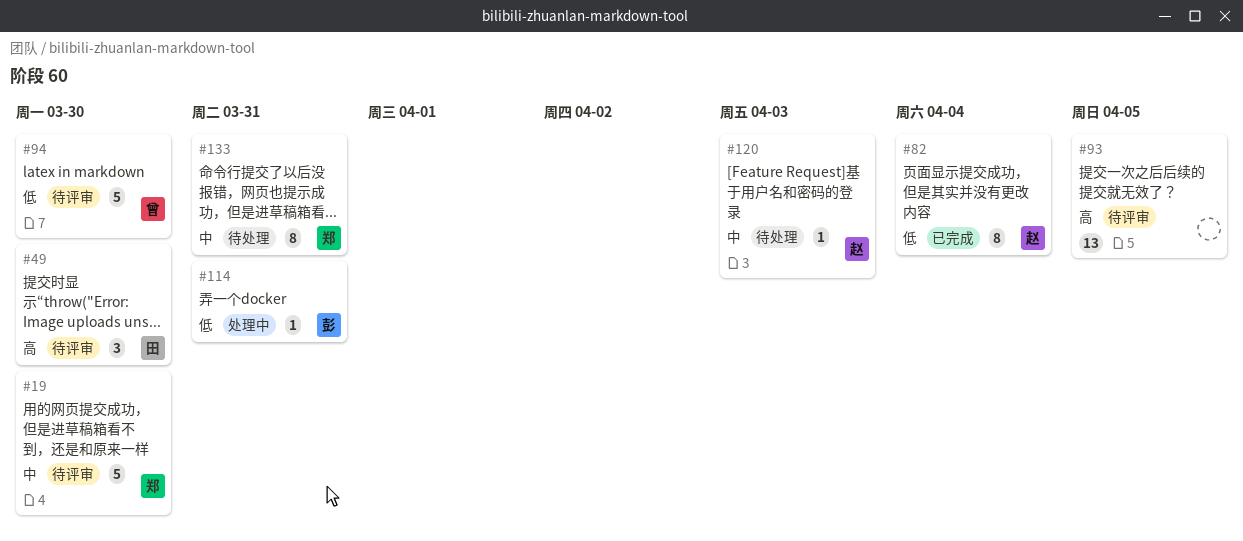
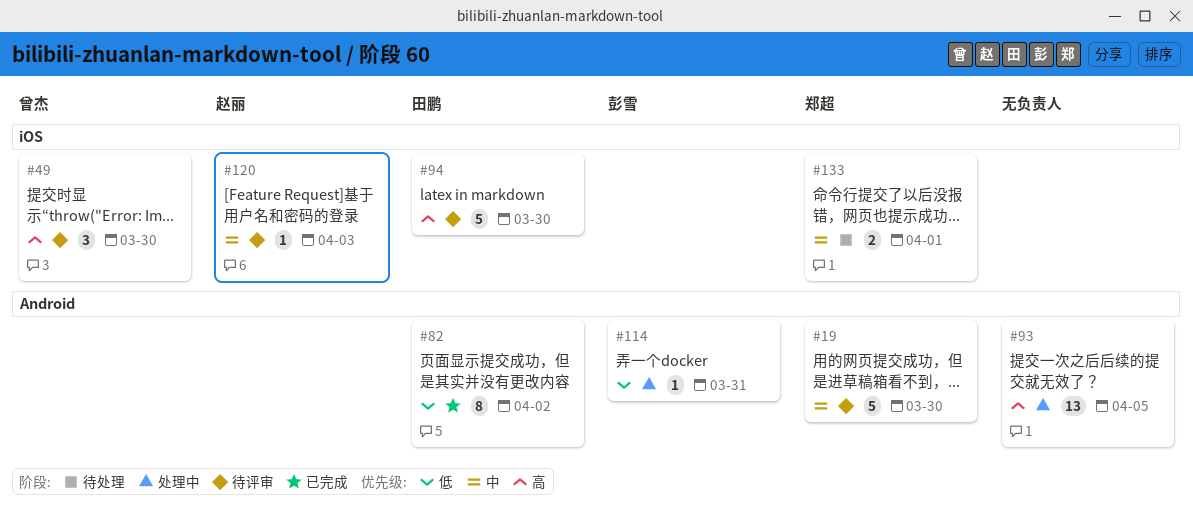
#49, owner: 田鹏 -> 曾杰
#82, owner: 赵丽 -> 田鹏
#82, due: Apr 4 -> Apr 2
#93, status: 待评审 -> 处理中
#94, owner: 曾杰 -> 田鹏
#94, priority: 低 -> 高
#120, status: 待处理 -> 待评审
#133, estimate: 8 -> 2
#133, due: Mar 31 -> Apr 1

